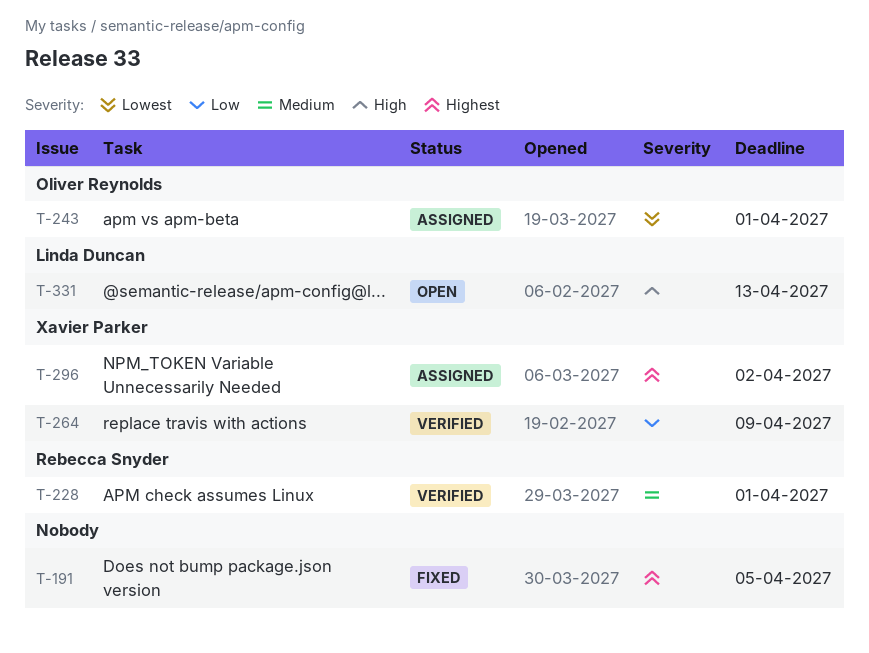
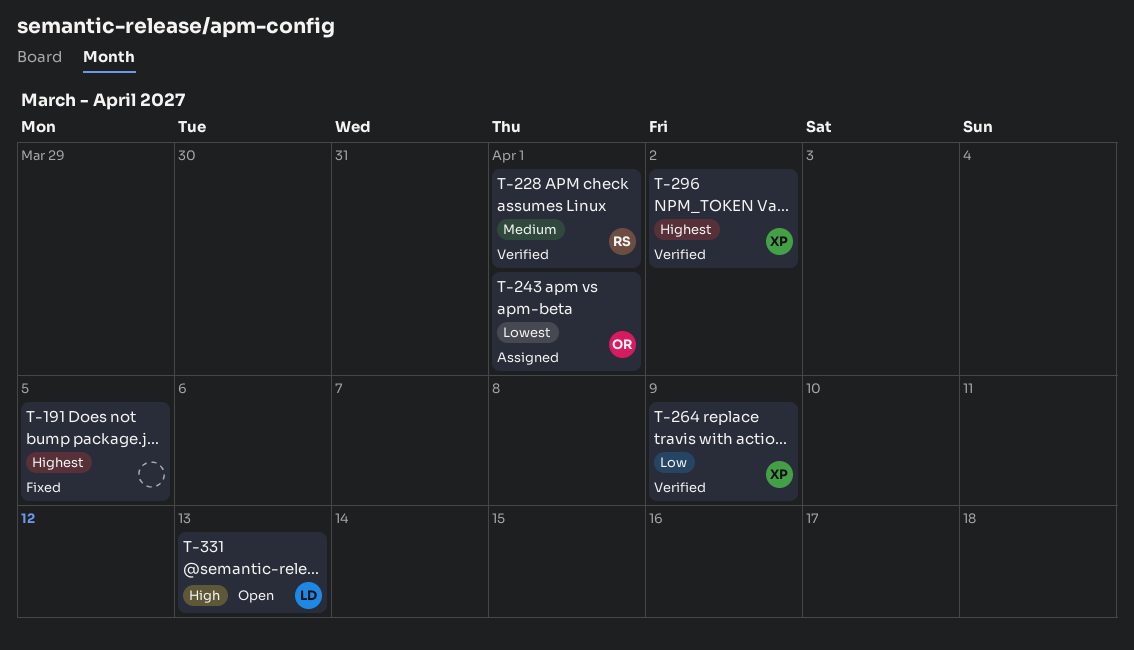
T-296, status: Assigned -> Verified

